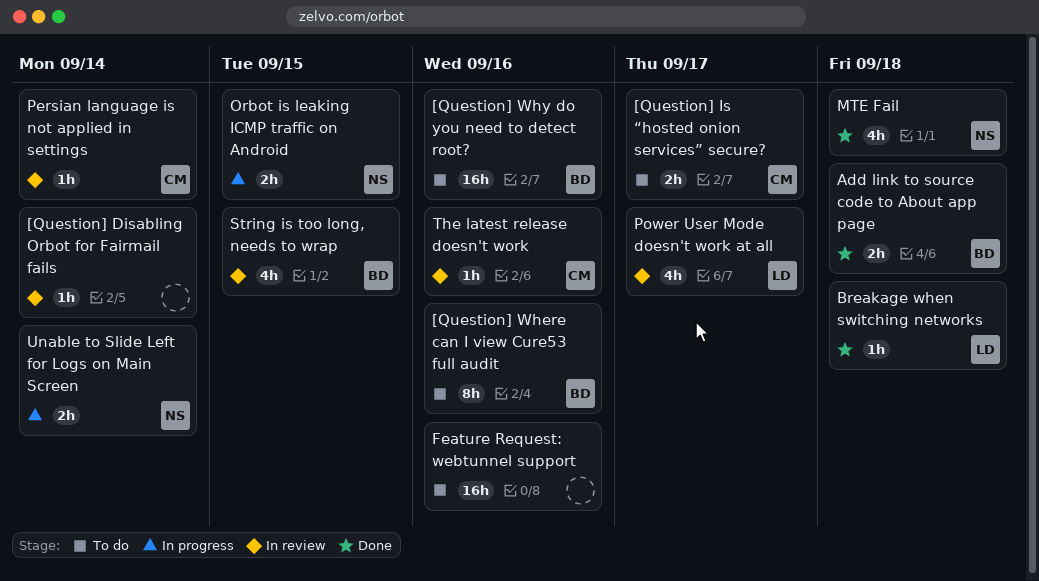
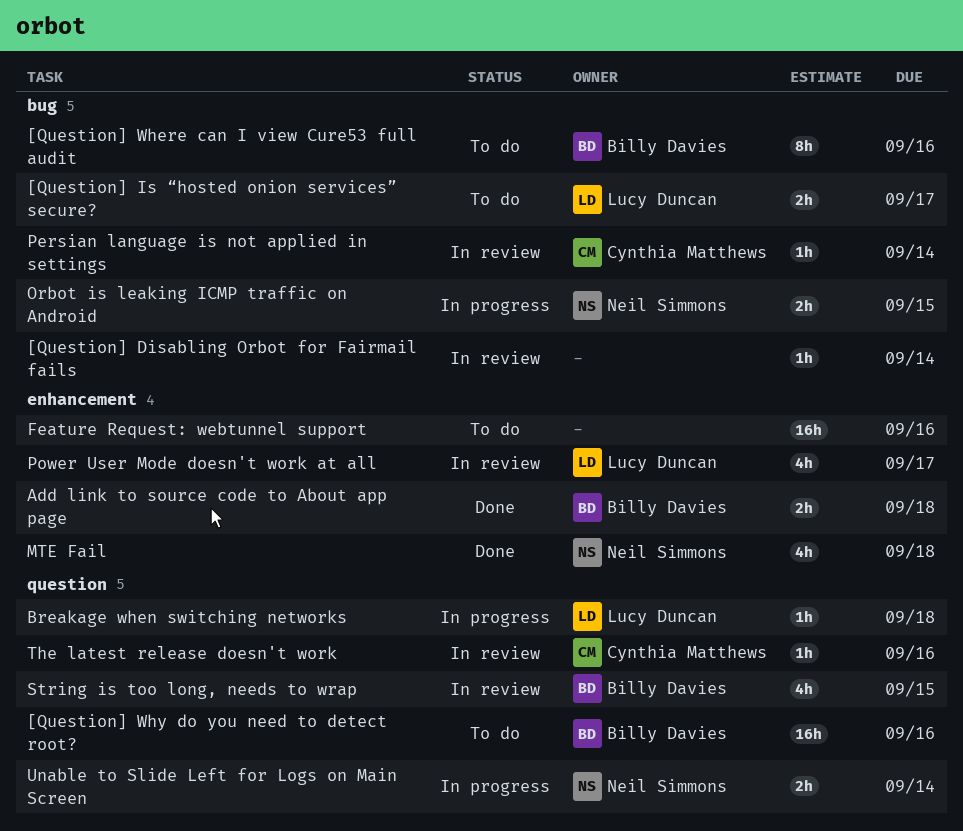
[Question] Is “hosted onion services” secure?, owner: Cynthia Matthews -> Lucy Duncan
Breakage when switching networks, status: Done -> In progress

